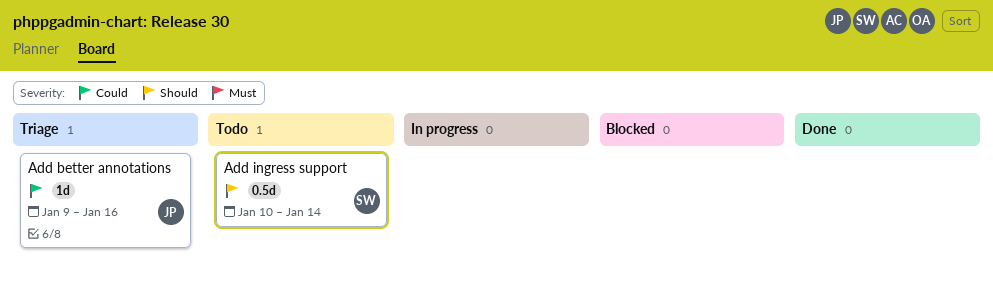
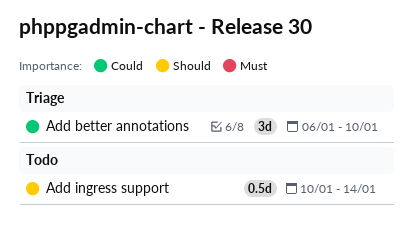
Add better annotations, estimate: 1d -> 3d
Add better annotations, start: Jan 9 -> Jan 6
Add better annotations, due: Jan 16 -> Jan 10

